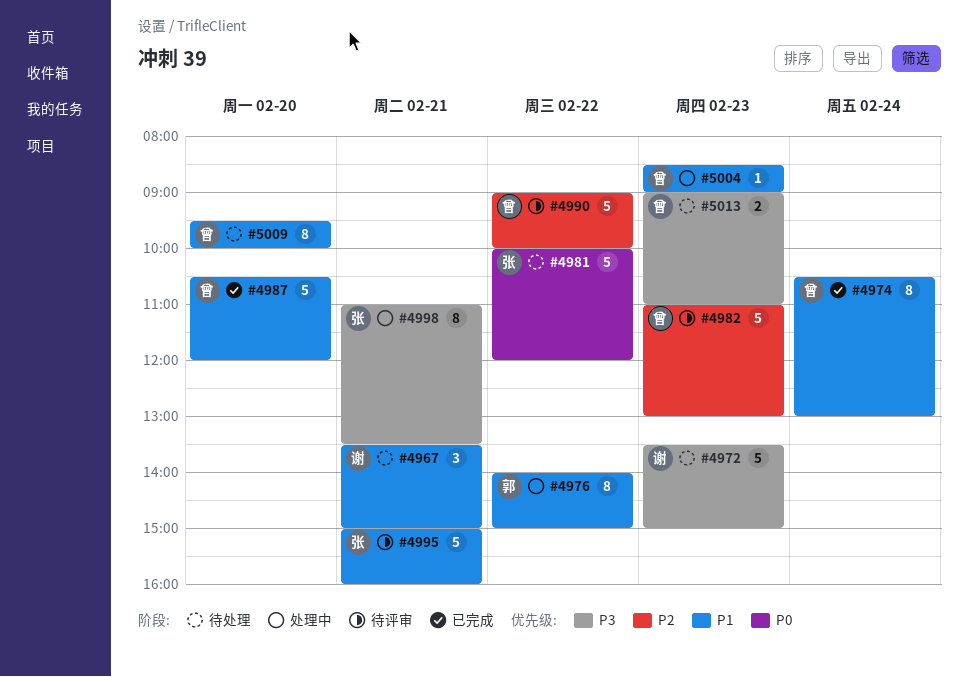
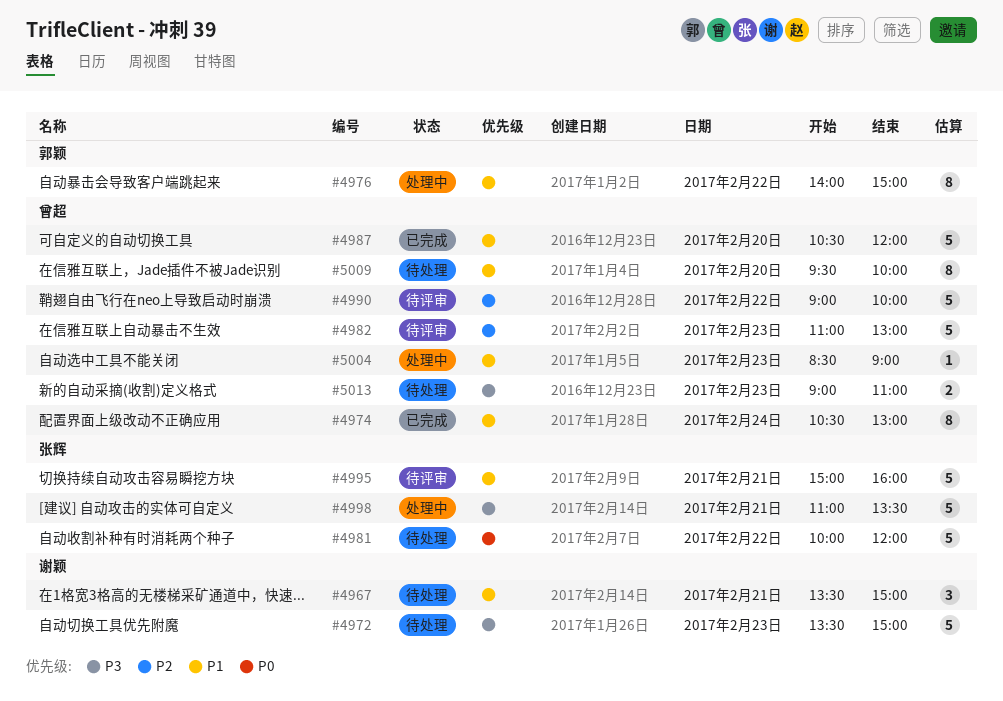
#4998, estimate: 8 -> 5

